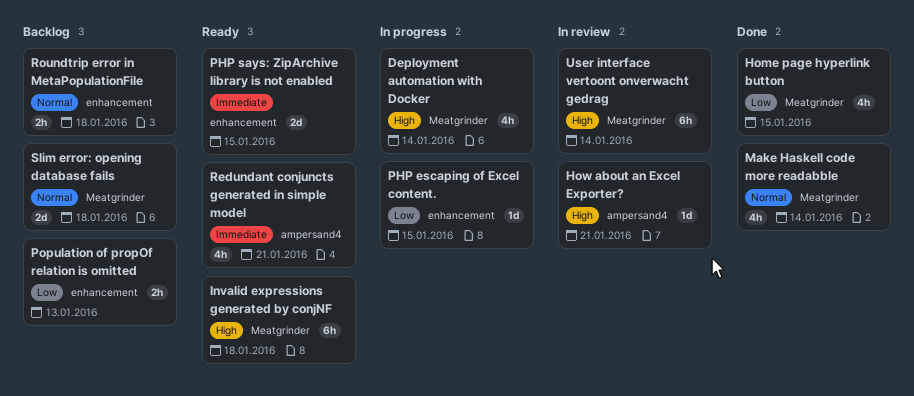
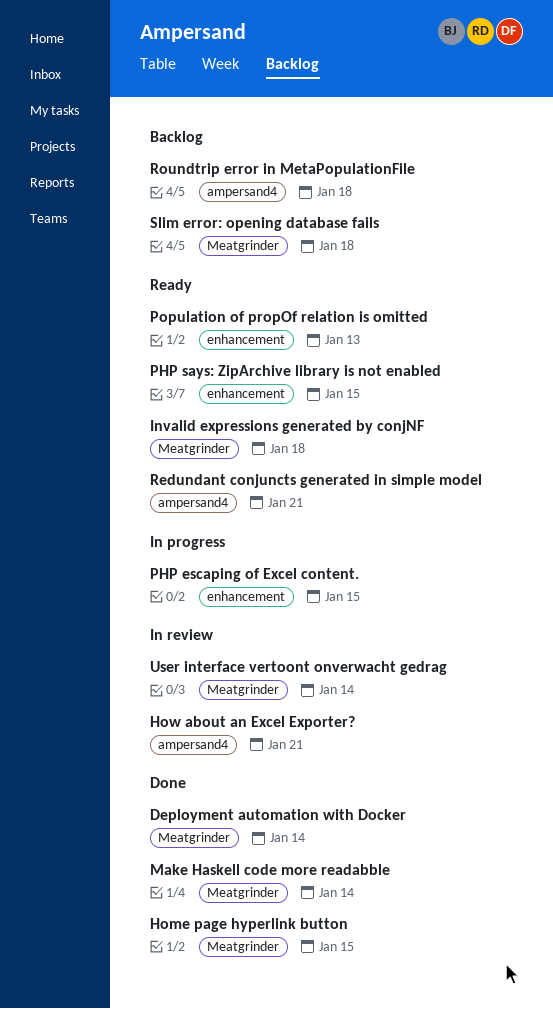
Deployment automation with Docker, status: In progress -> Done
Population of propOf relation is omitted, status: Backlog -> Ready
Roundtrip error in MetaPopulationFile, label: enhancement -> ampersand4

